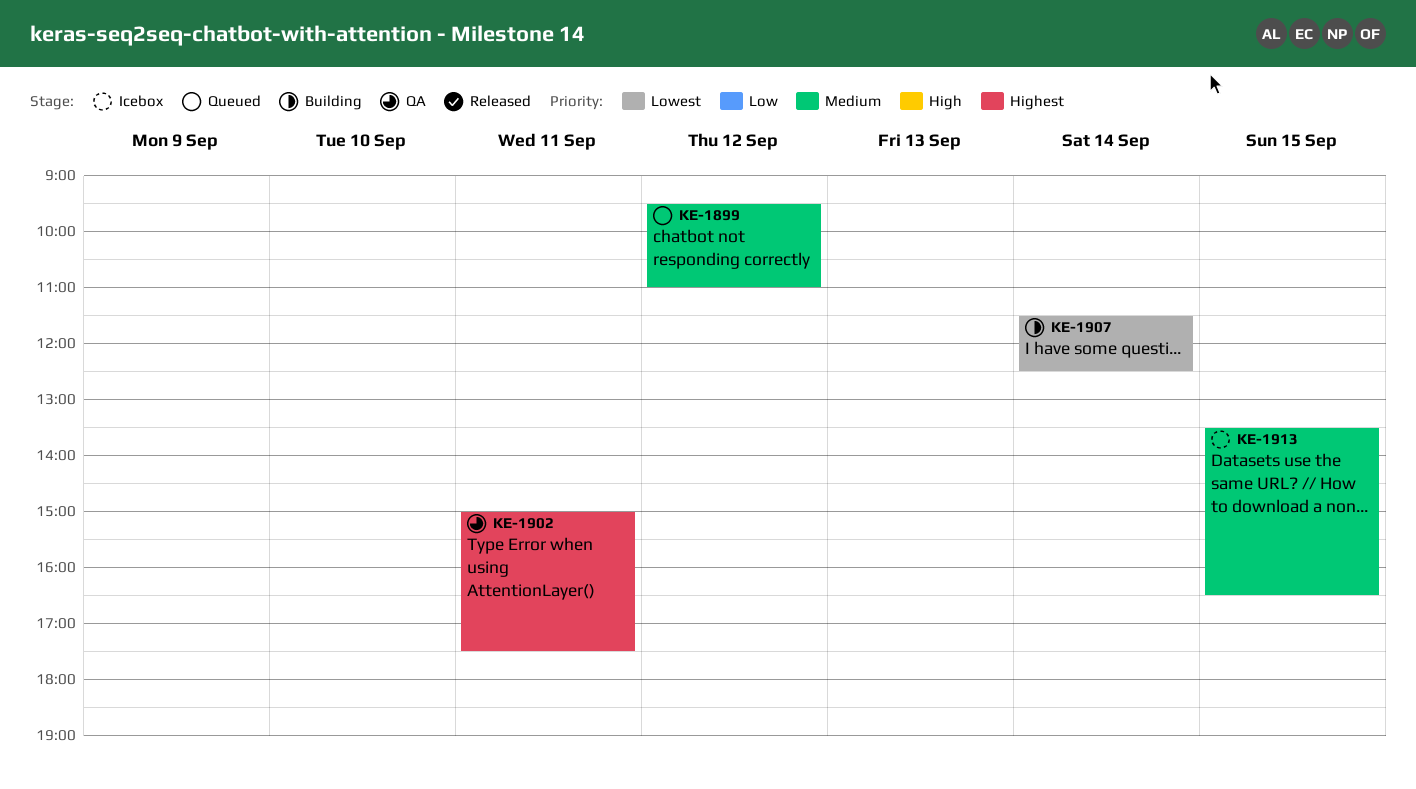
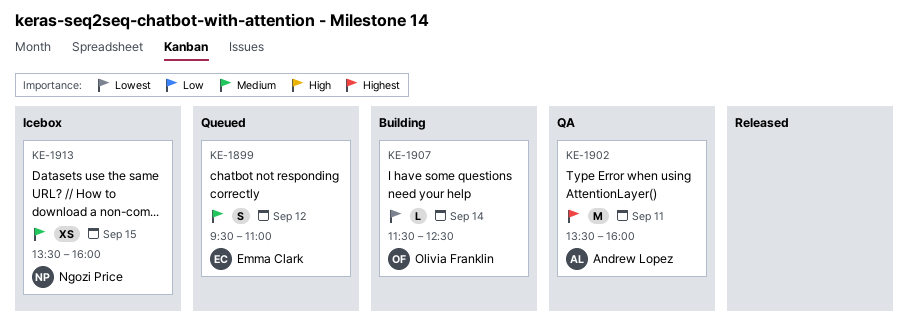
KE-1902, begins: 15:00 -> 13:30
KE-1902, ends: 17:30 -> 16:00
KE-1913, ends: 16:30 -> 16:00

